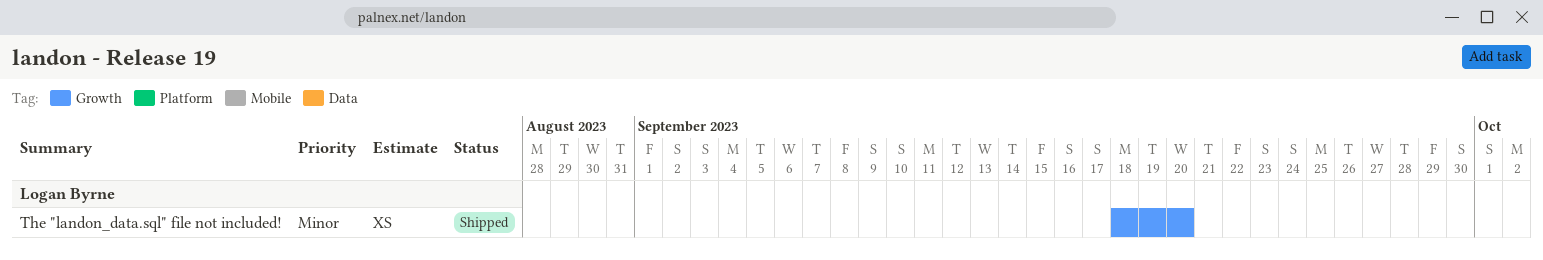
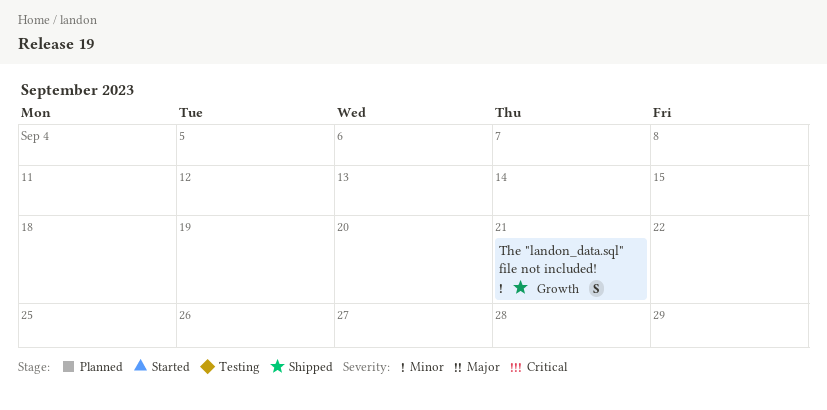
The "landon_data.sql" file not included!, estimate: XS -> S
The "landon_data.sql" file not included!, due: Sep 20 -> Sep 21

